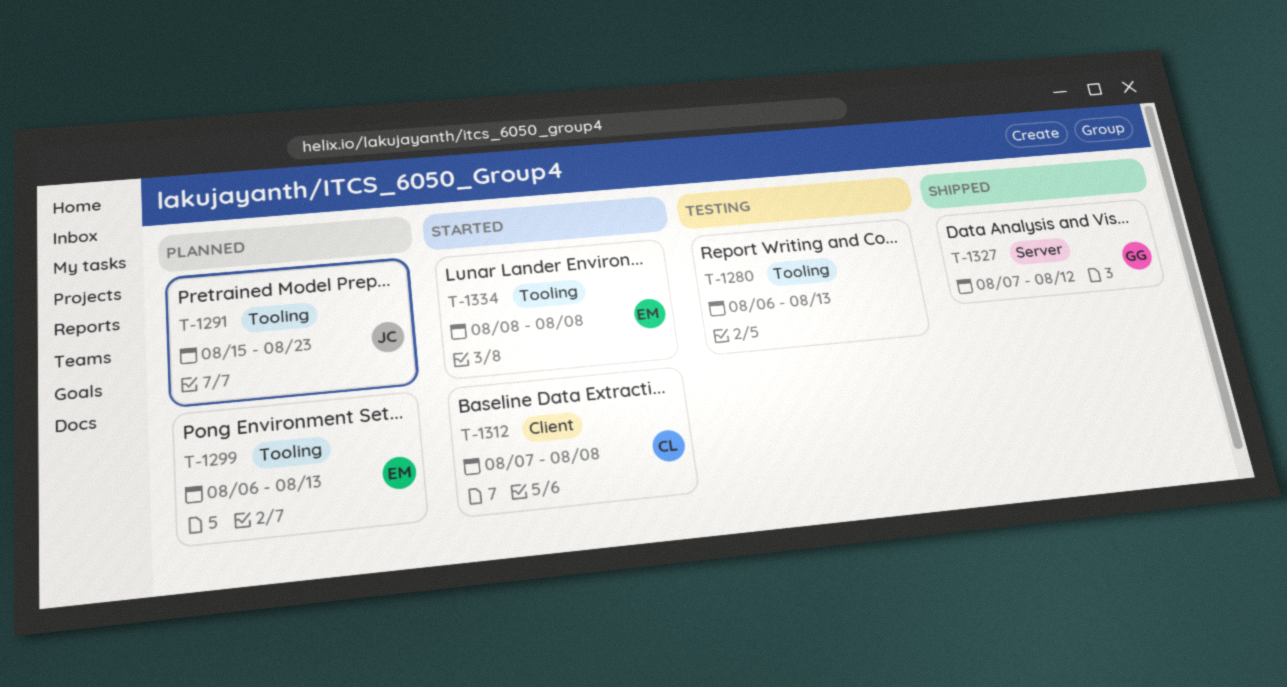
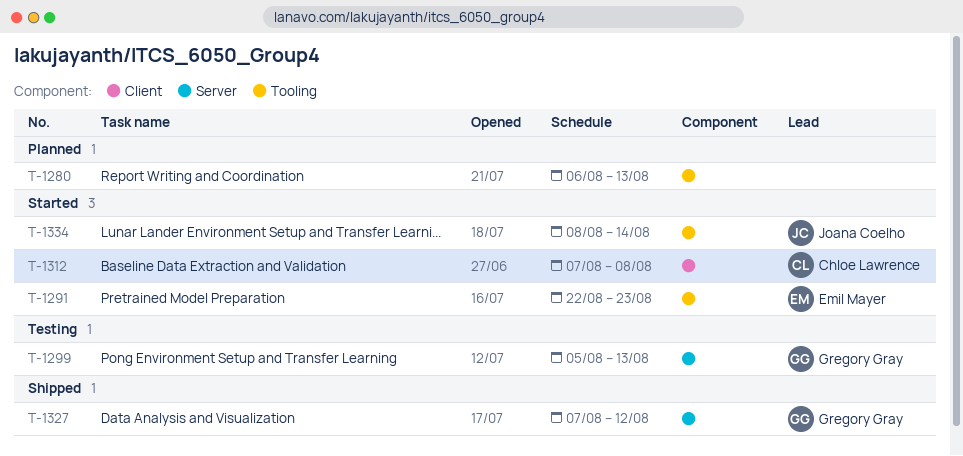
T-1280, status: Testing -> Planned
T-1291, status: Planned -> Started
T-1291, owner: Joana Coelho -> Emil Mayer
T-1291, start: Aug 15 -> Aug 22
T-1299, status: Planned -> Testing
T-1299, owner: Emil Mayer -> Gregory Gray
T-1299, label: Tooling -> Server
T-1299, start: Aug 6 -> Aug 5
T-1334, owner: Emil Mayer -> Joana Coelho
T-1334, due: Aug 8 -> Aug 14

